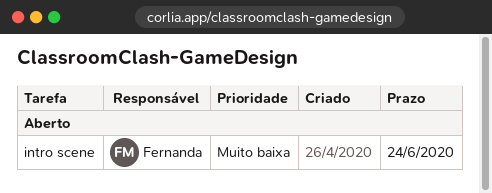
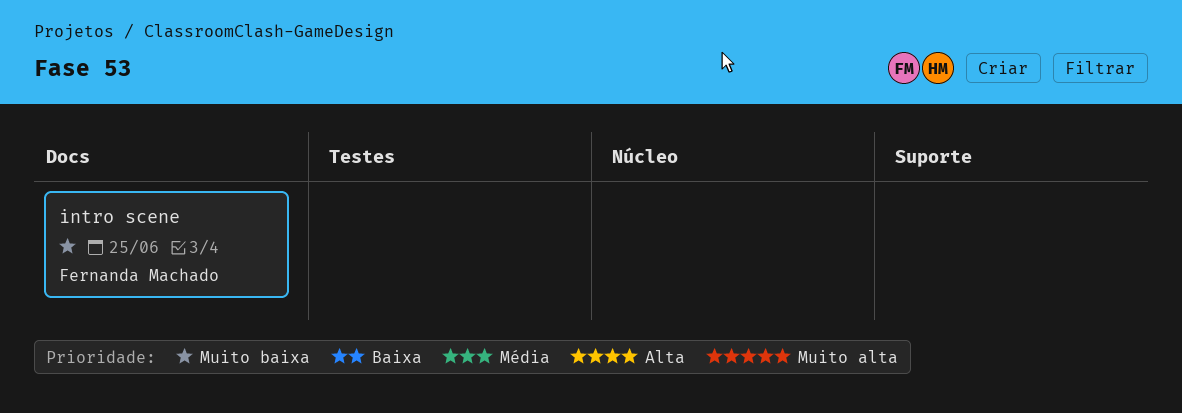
intro scene, due: Jun 24 -> Jun 25

